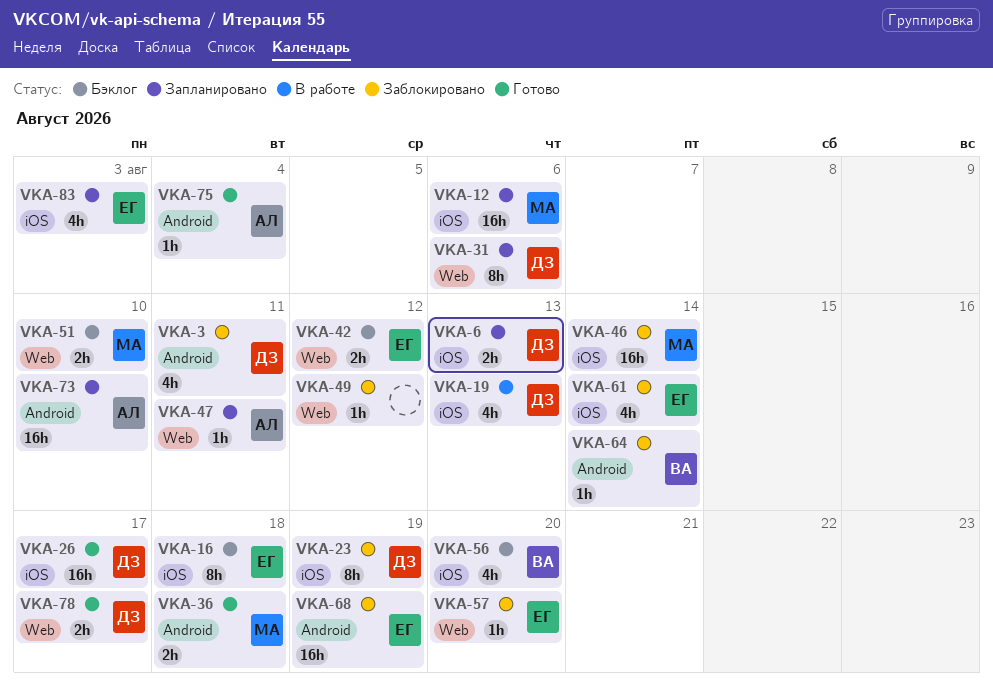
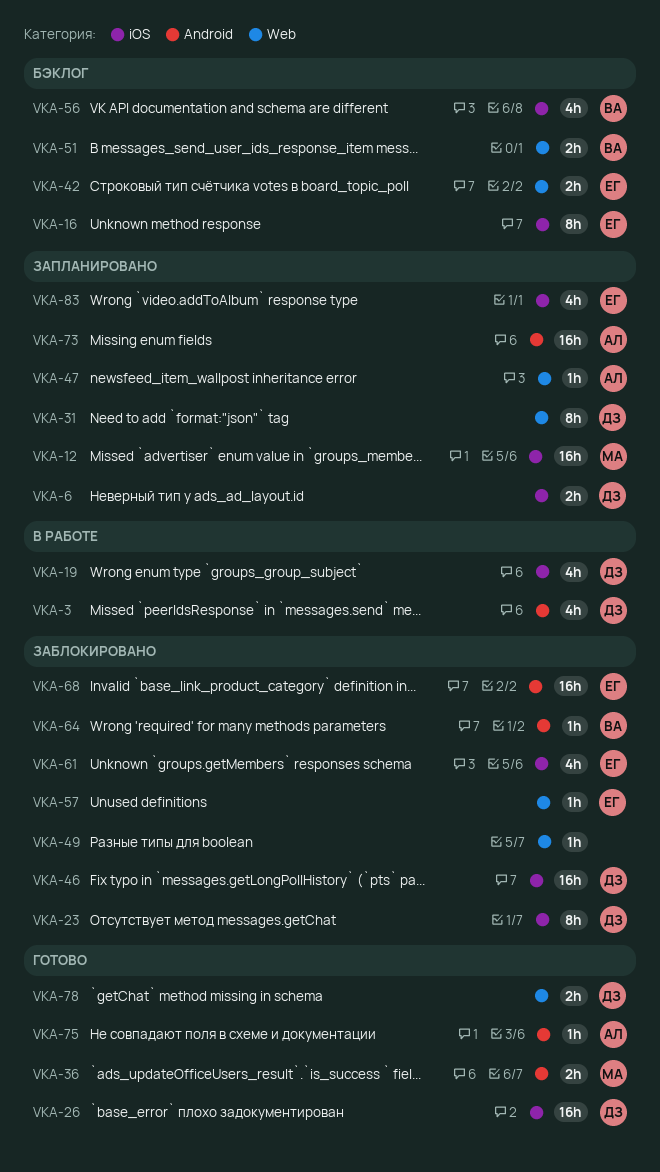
VKA-3, status: Заблокировано -> В работе
VKA-46, owner: МА -> ДЗ
VKA-51, owner: МА -> ВА

